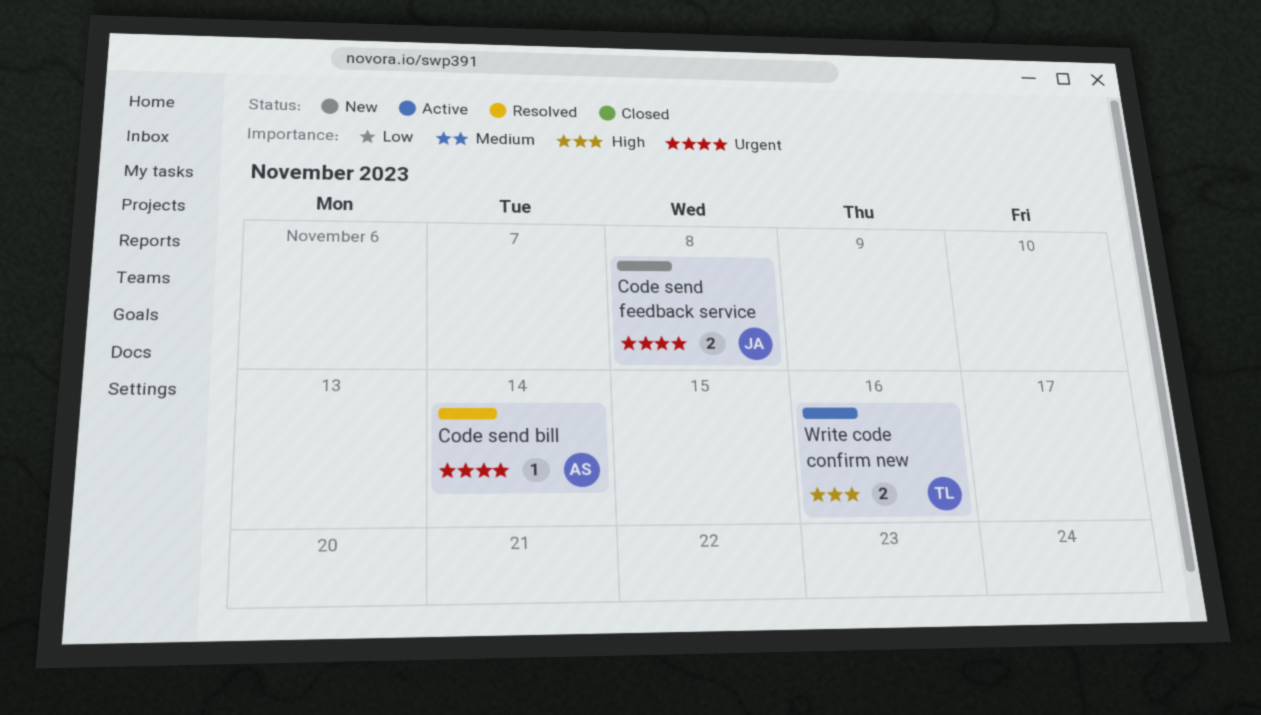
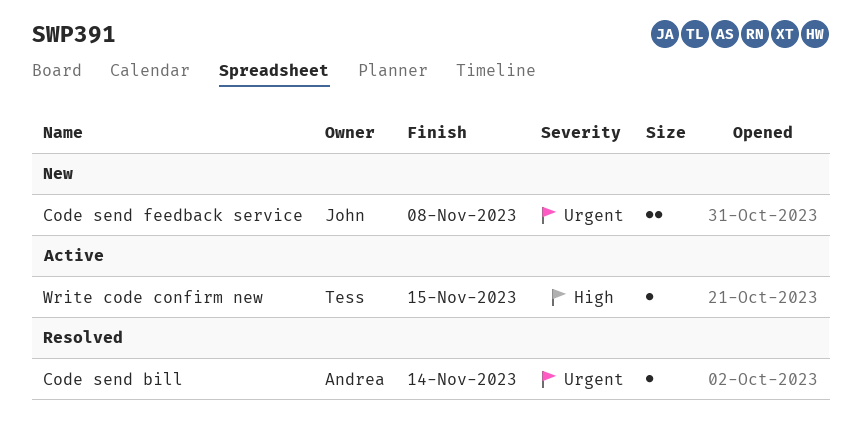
Write code confirm new, estimate: 2 -> 1
Write code confirm new, due: Nov 16 -> Nov 15

